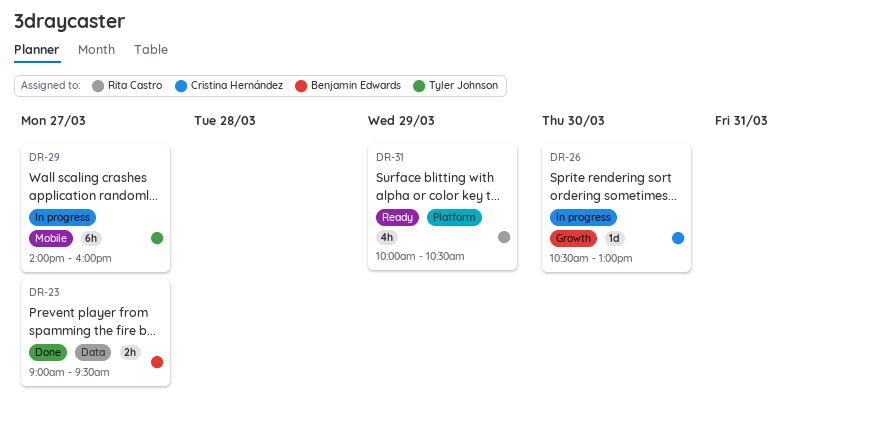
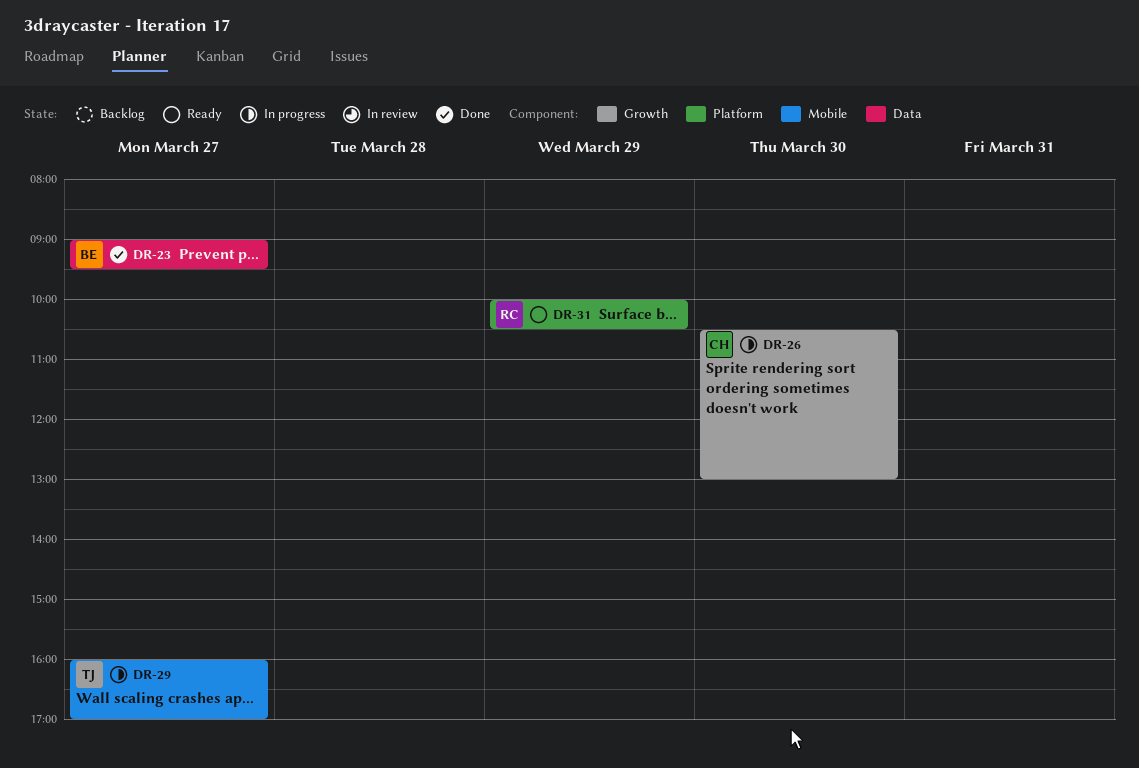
DR-29, begins: 14:00 -> 16:00
DR-29, ends: 16:00 -> 17:00

